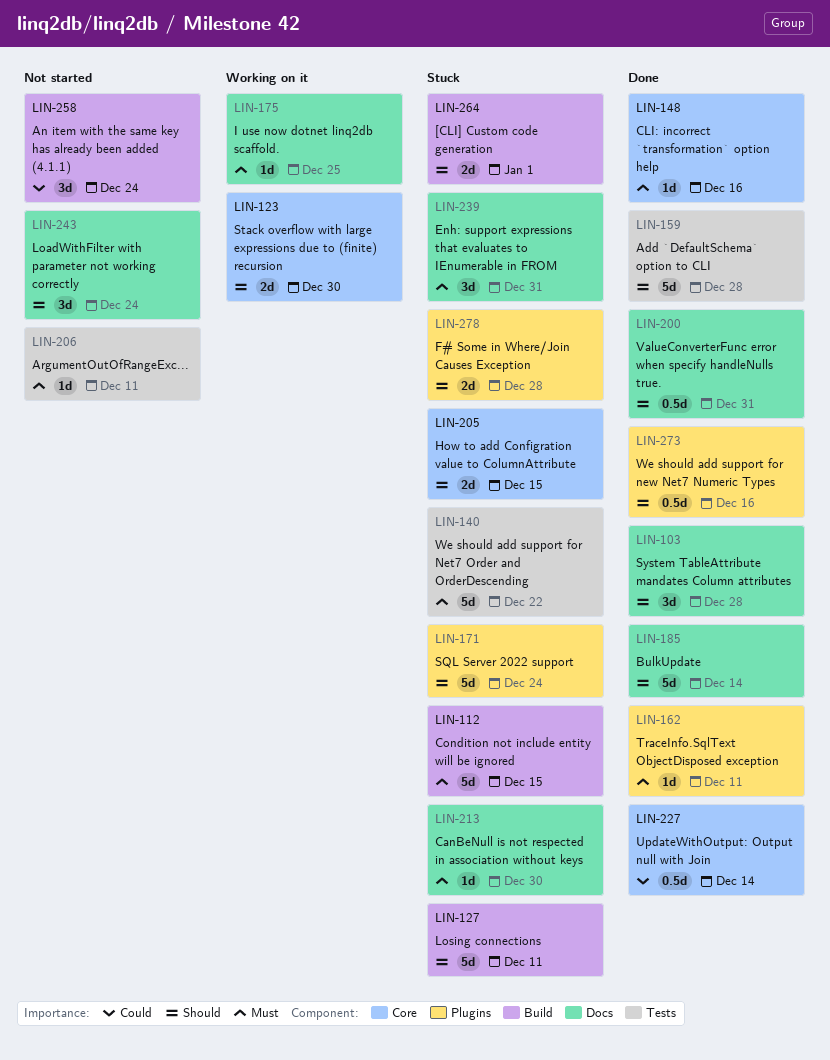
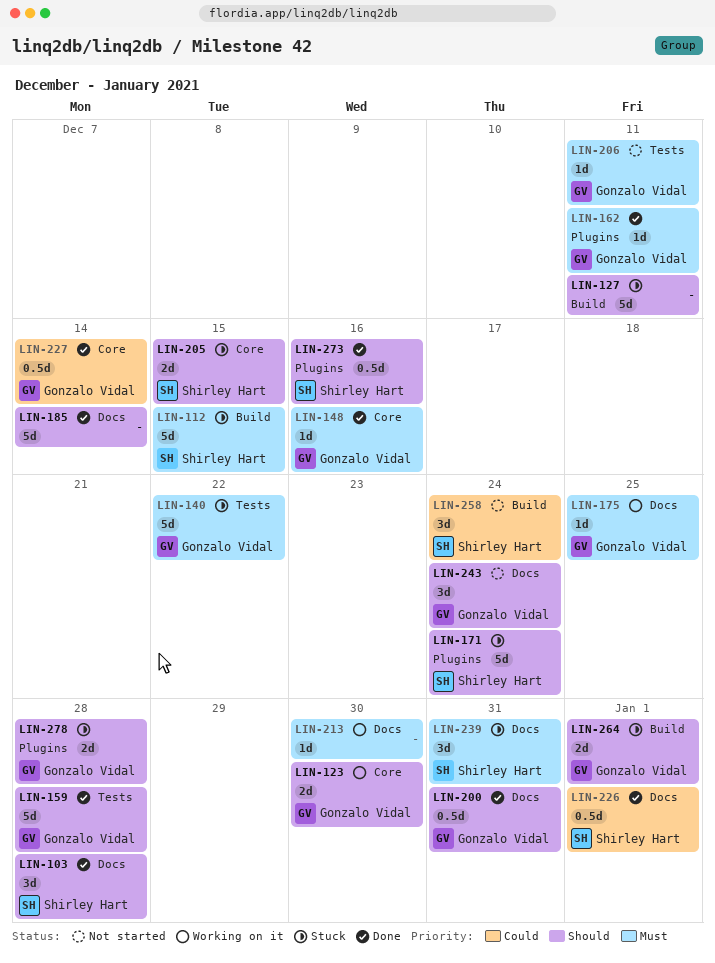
LIN-213, status: Stuck -> Working on it
LIN-226: none -> present

